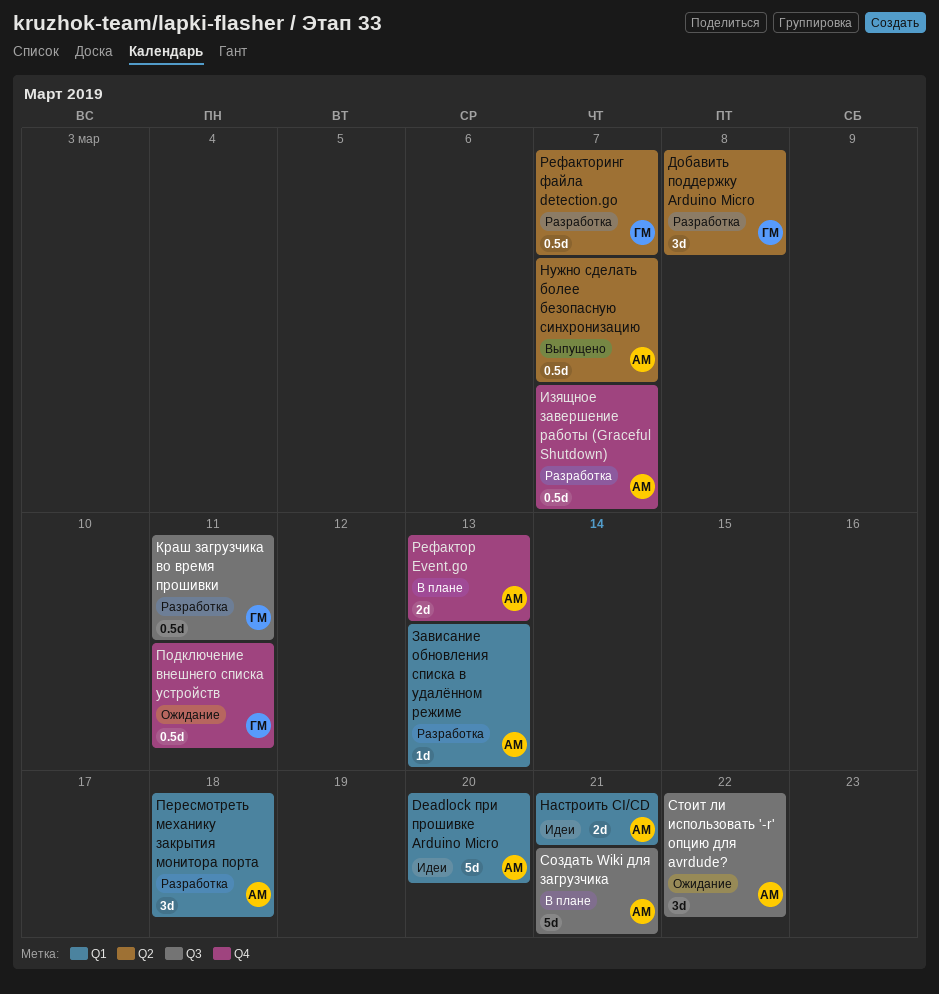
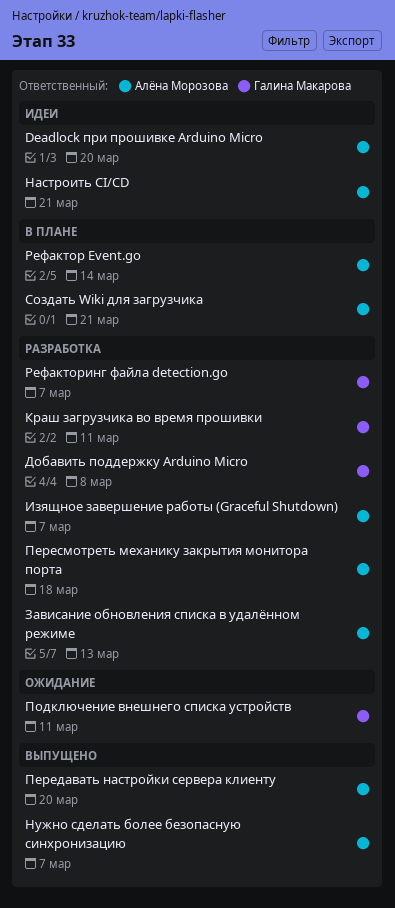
Передавать настройки сервера клиенту: none -> present
Рефактор Event.go, due: Mar 13 -> Mar 14
Стоит ли использовать '-r' опцию для avrdude?: present -> none

